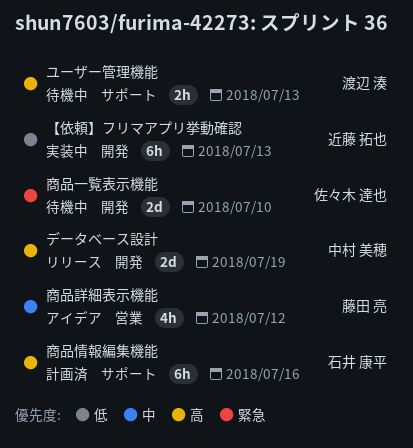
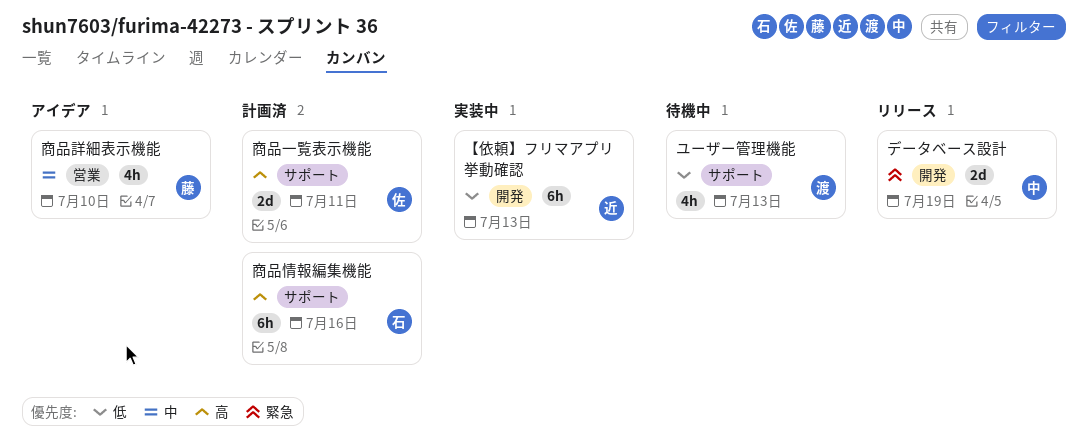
データベース設計, priority: 高 -> 緊急
ユーザー管理機能, priority: 高 -> 低
ユーザー管理機能, estimate: 2h -> 4h
商品一覧表示機能, status: 待機中 -> 計画済
商品一覧表示機能, priority: 緊急 -> 高
商品一覧表示機能, label: 開発 -> サポート
商品一覧表示機能, due: Jul 10 -> Jul 11
商品詳細表示機能, due: Jul 12 -> Jul 10

